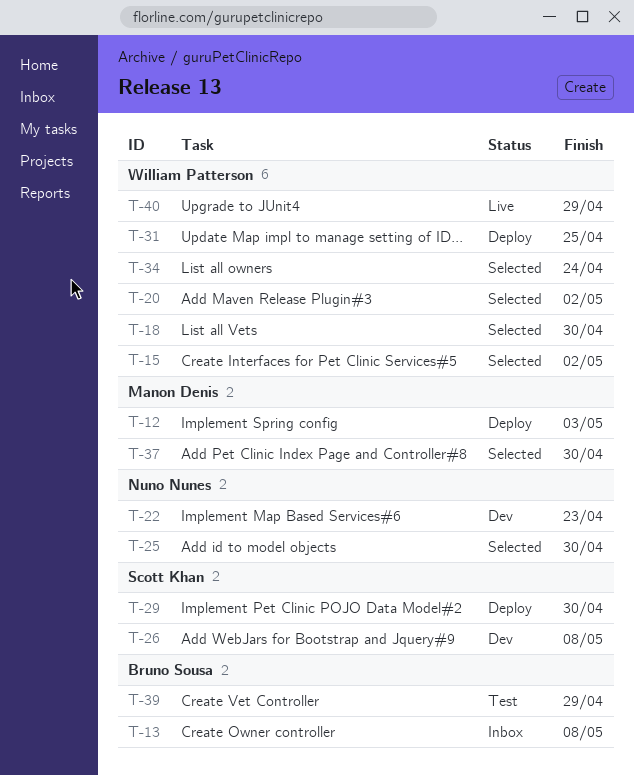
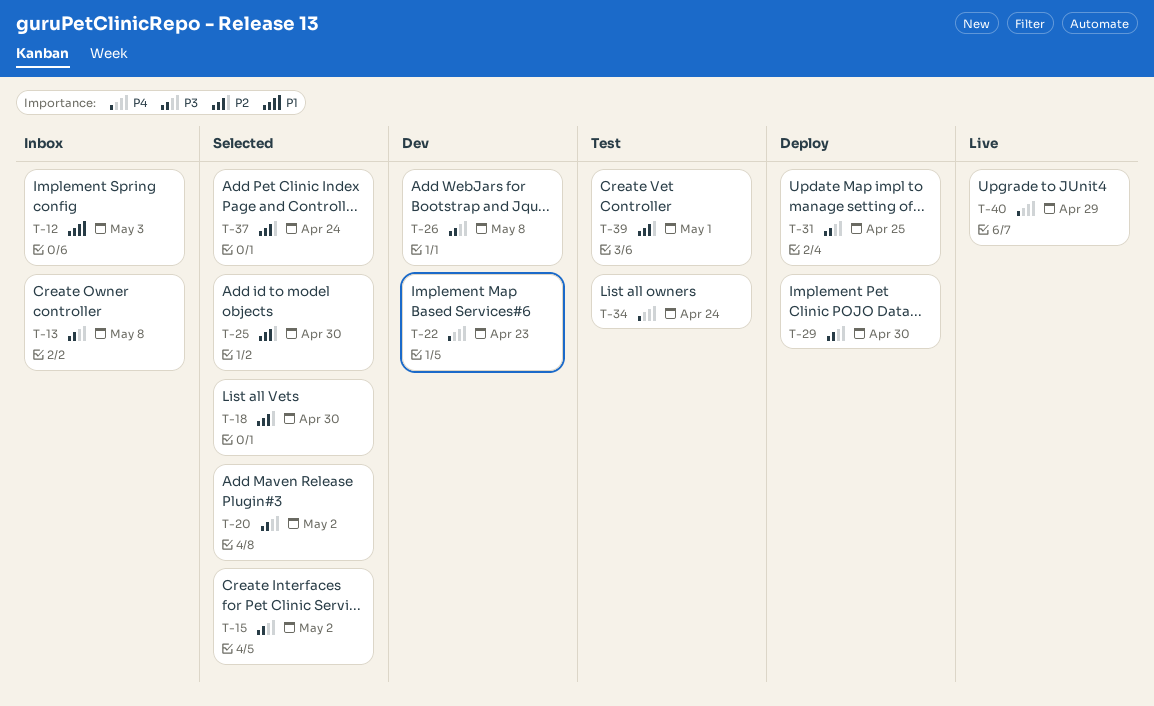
T-12, status: Deploy -> Inbox
T-34, status: Selected -> Test
T-37, due: Apr 30 -> Apr 24
T-39, due: Apr 29 -> May 1

